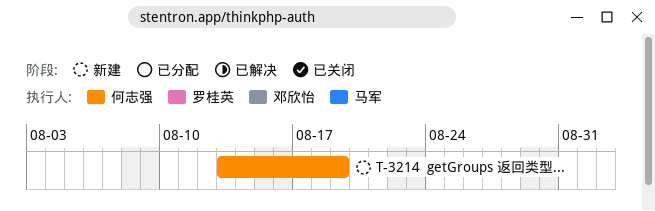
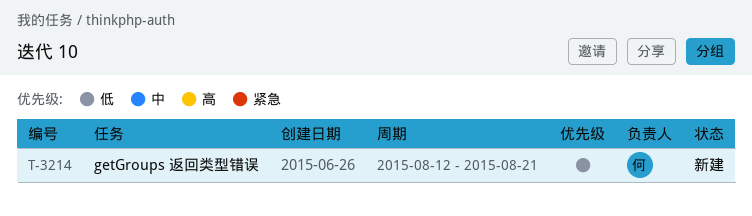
T-3214, start: Aug 13 -> Aug 12
T-3214, due: Aug 19 -> Aug 21

